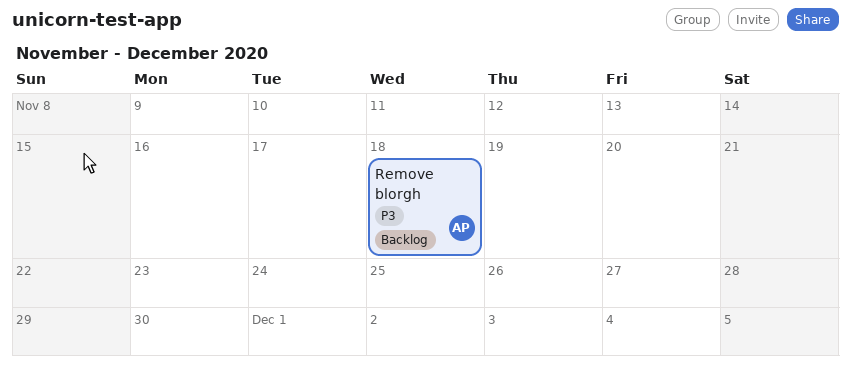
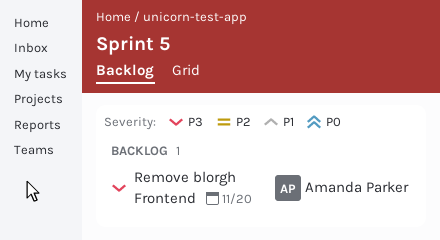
Remove blorgh, due: Nov 18 -> Nov 20

